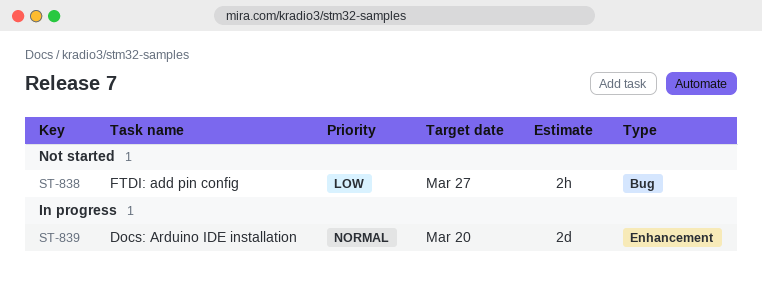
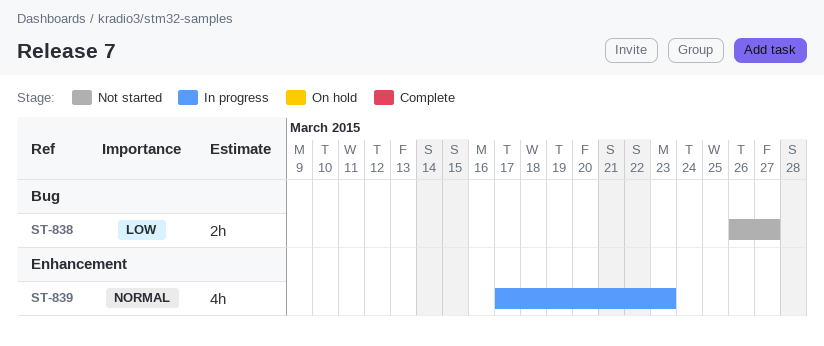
ST-839, estimate: 2d -> 4h
ST-839, due: Mar 20 -> Mar 23

